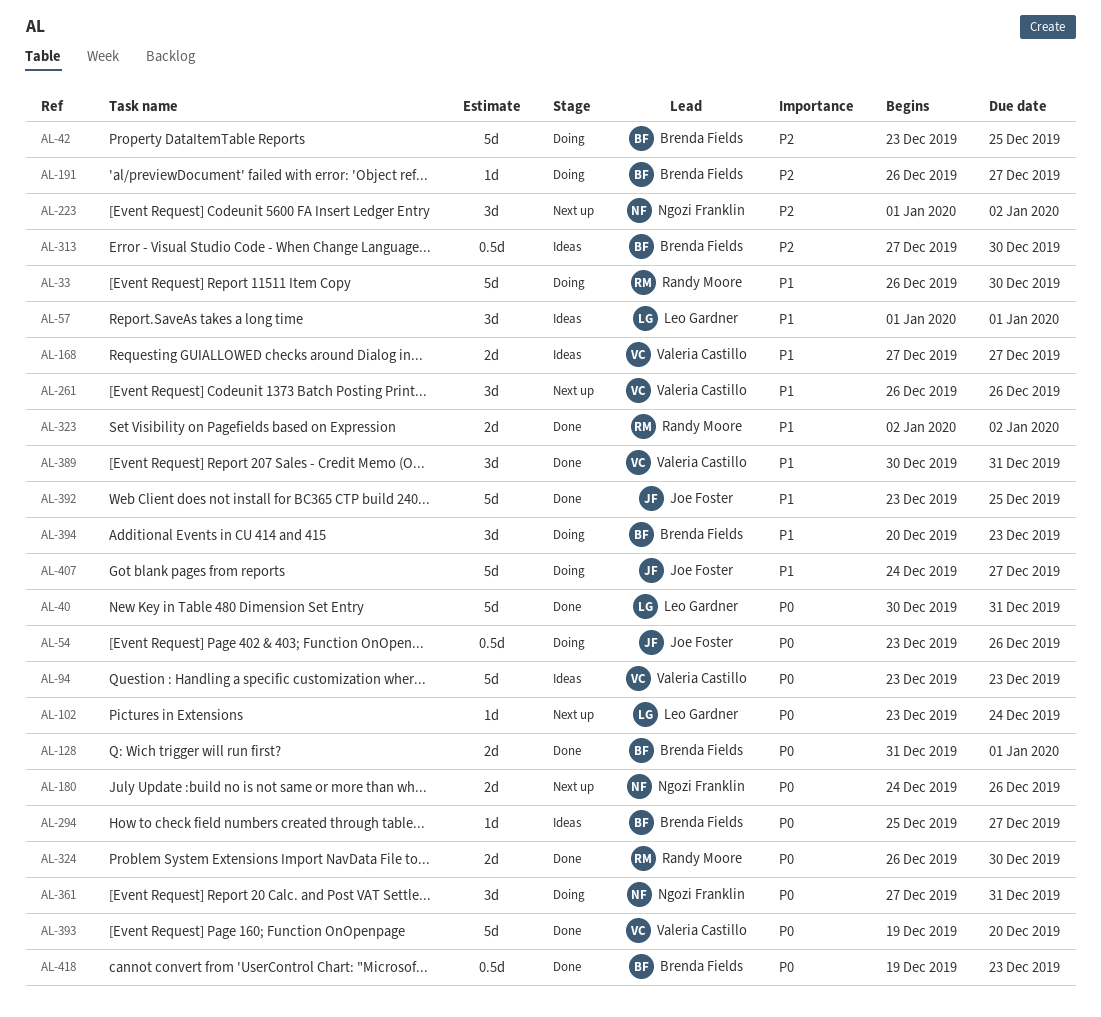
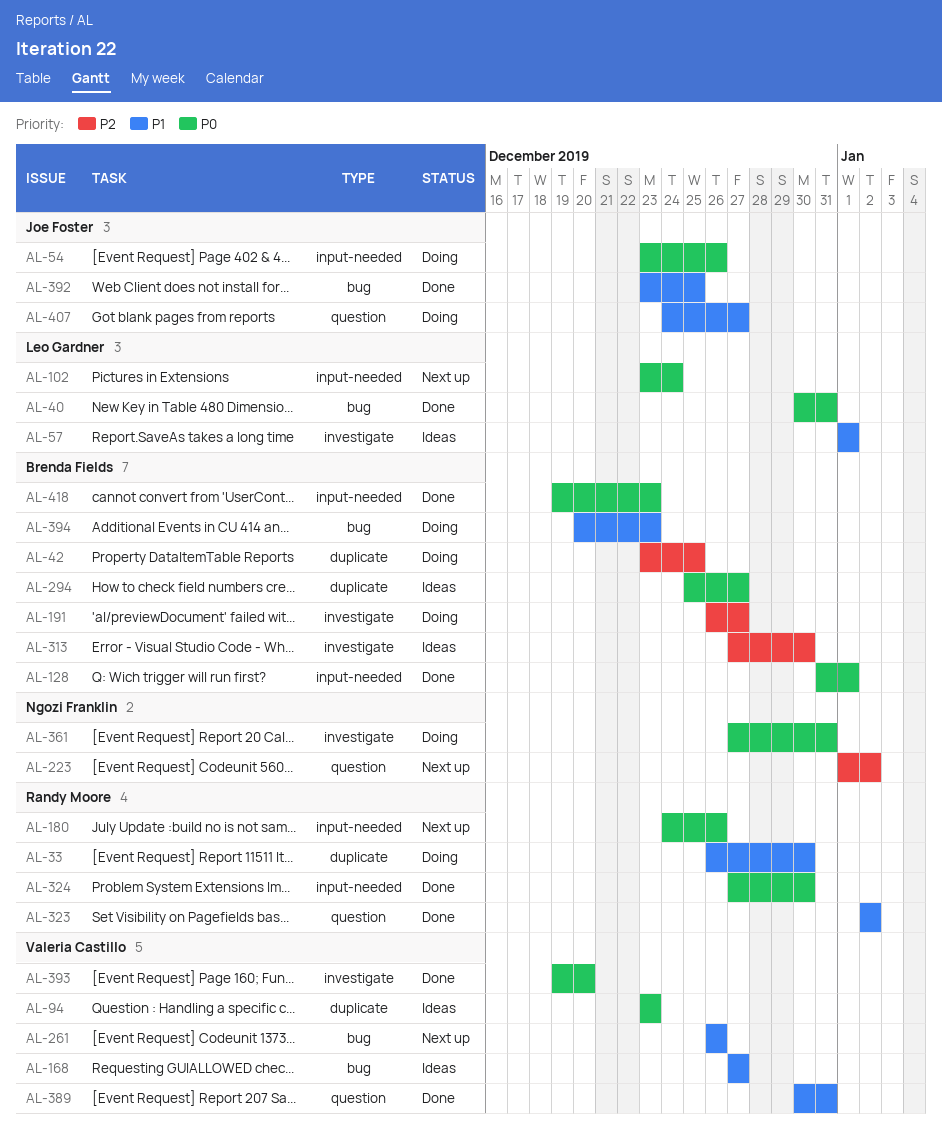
AL-180, owner: Ngozi Franklin -> Randy Moore
AL-324, start: Dec 26 -> Dec 27

